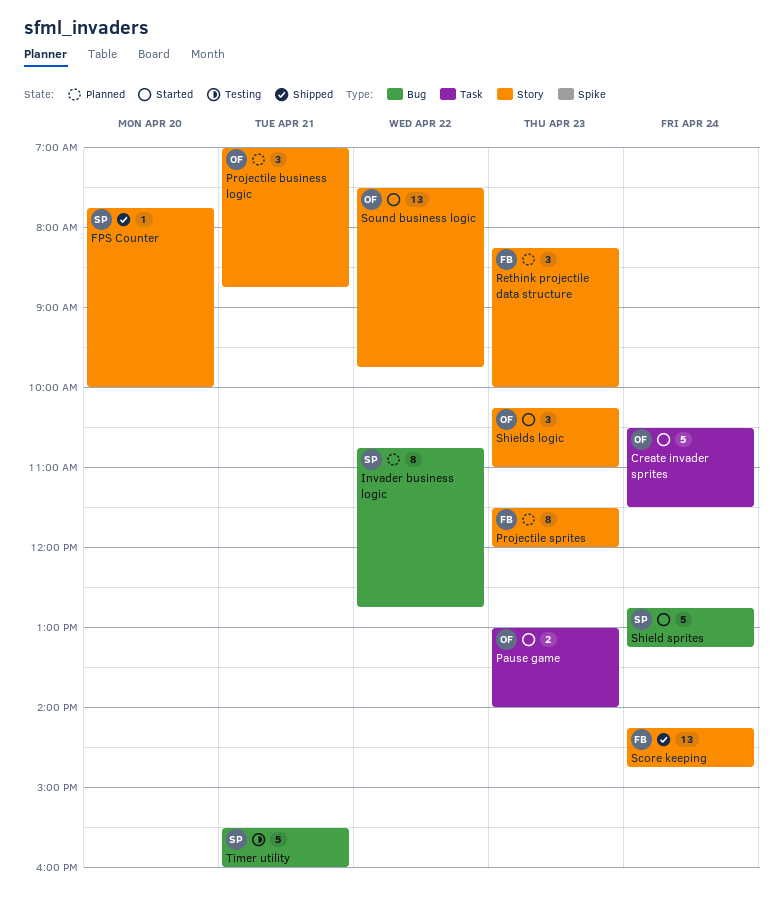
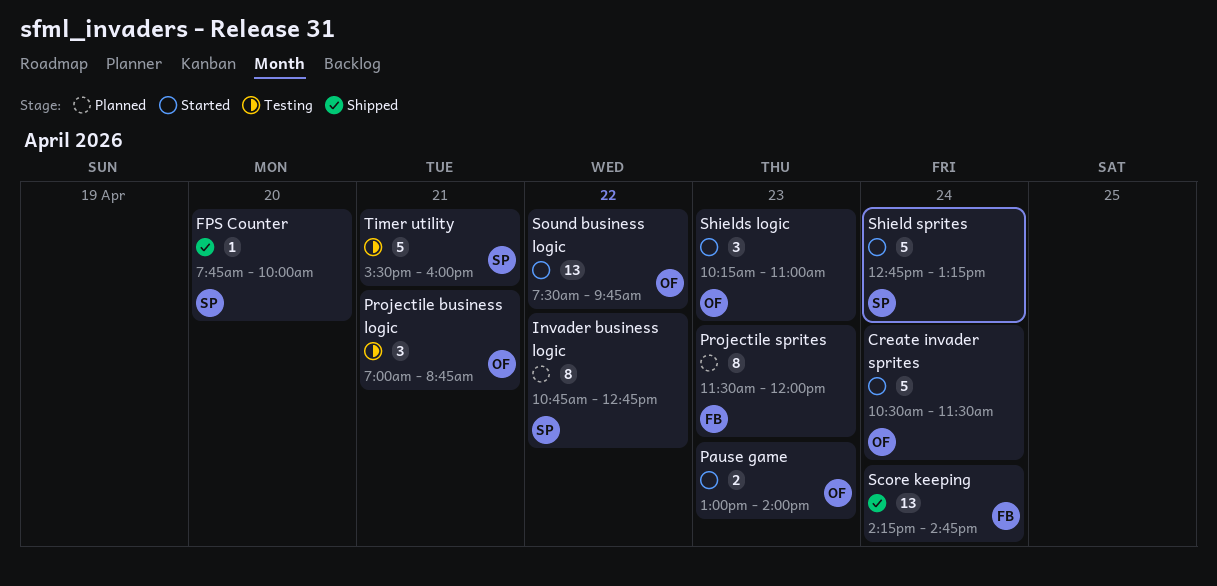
Projectile business logic, status: Planned -> Testing
Rethink projectile data structure: present -> none

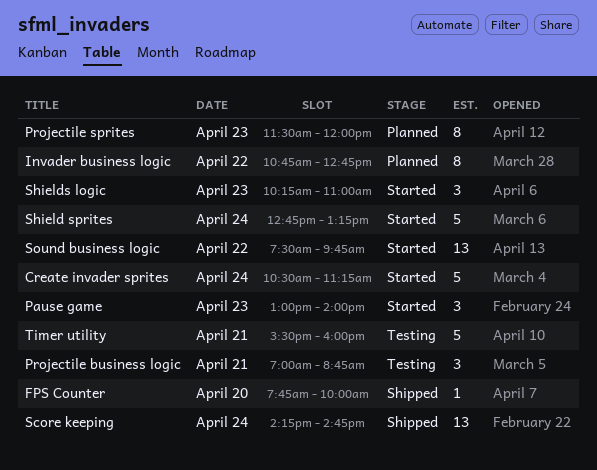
Create invader sprites, ends: 11:30 -> 11:15
Pause game, estimate: 2 -> 3

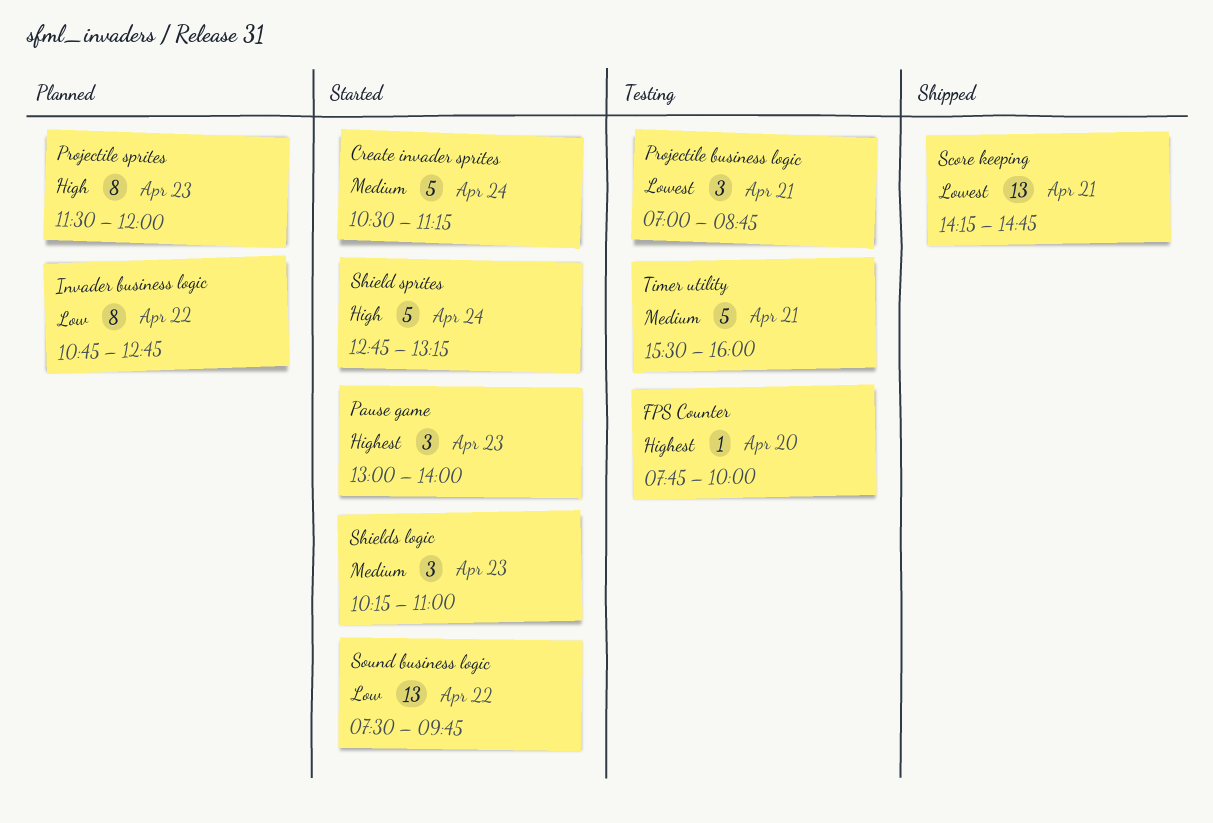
FPS Counter, status: Shipped -> Testing
Score keeping, day: Apr 24 -> Apr 21

